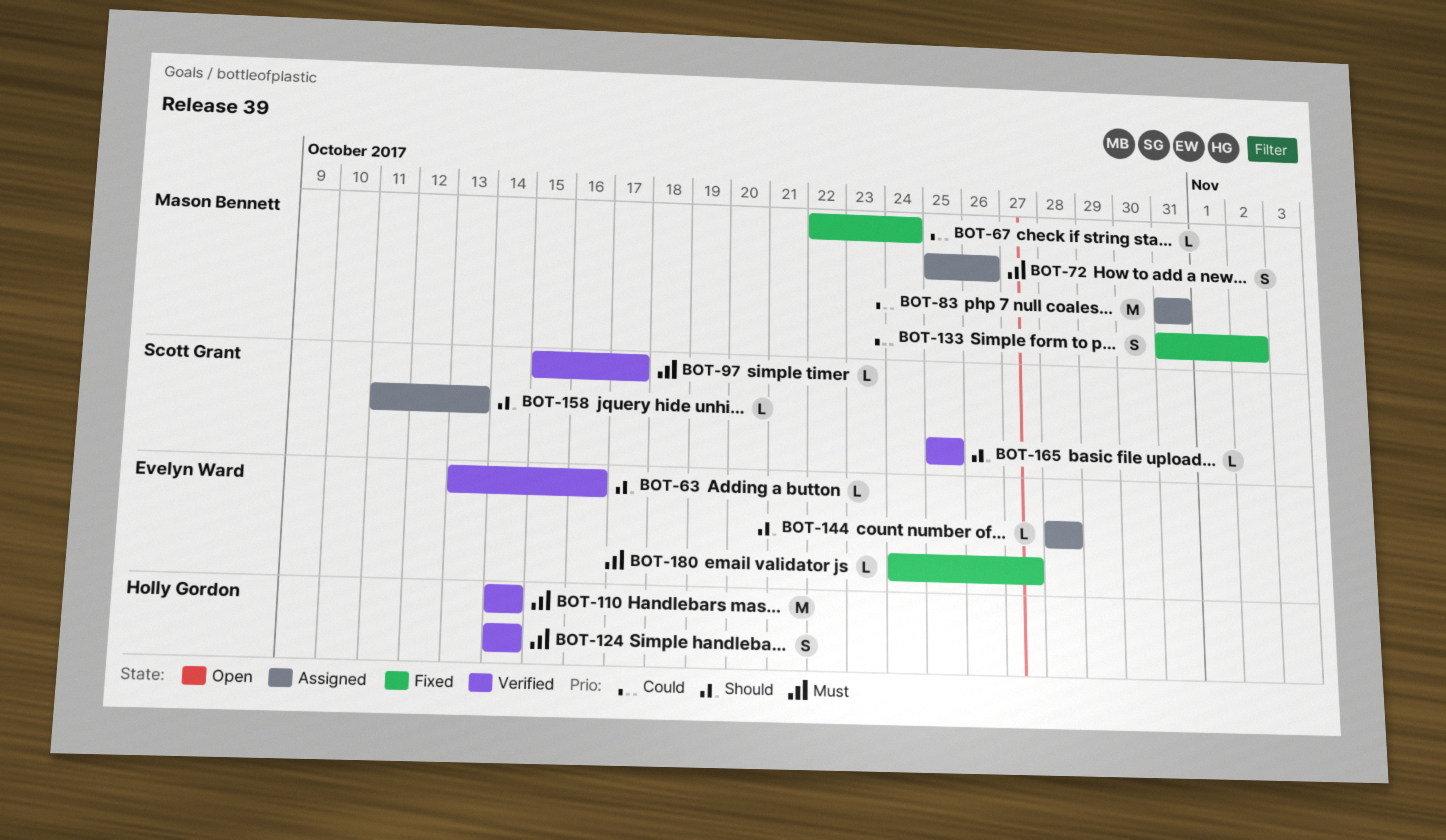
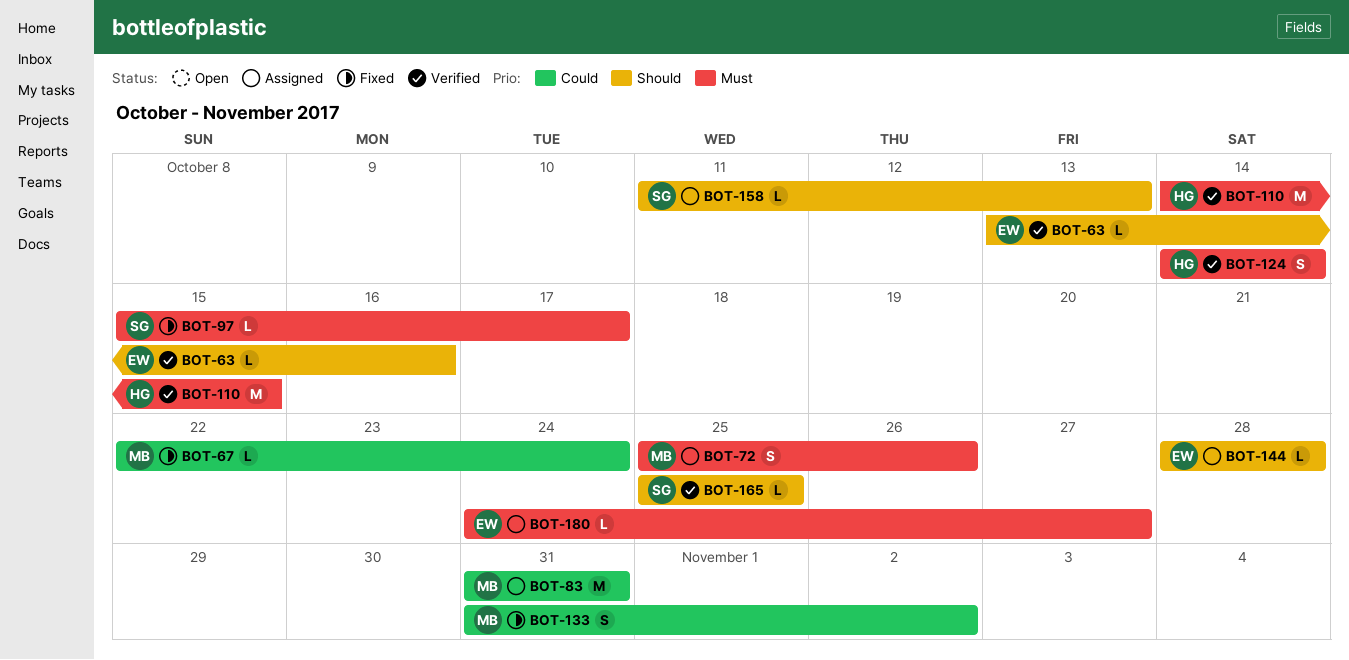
BOT-97, status: Verified -> Fixed
BOT-110, due: Oct 14 -> Oct 15
BOT-180, status: Fixed -> Assigned

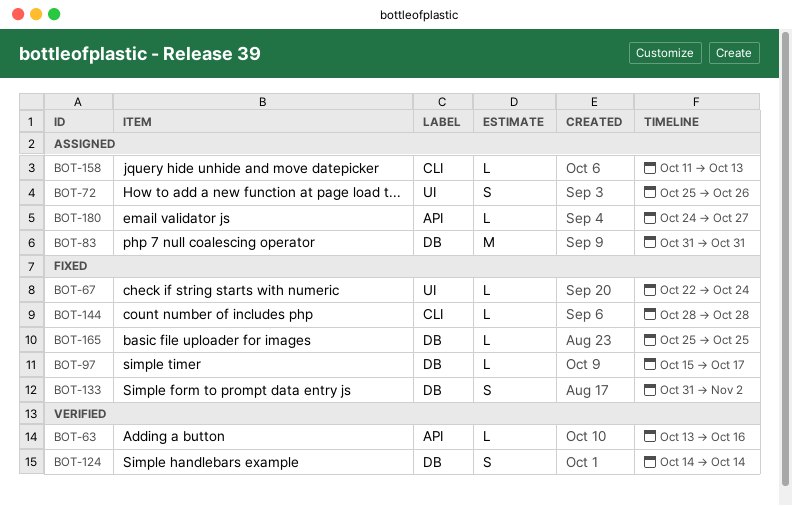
BOT-110: present -> none
BOT-144, status: Assigned -> Fixed
BOT-165, status: Verified -> Fixed

